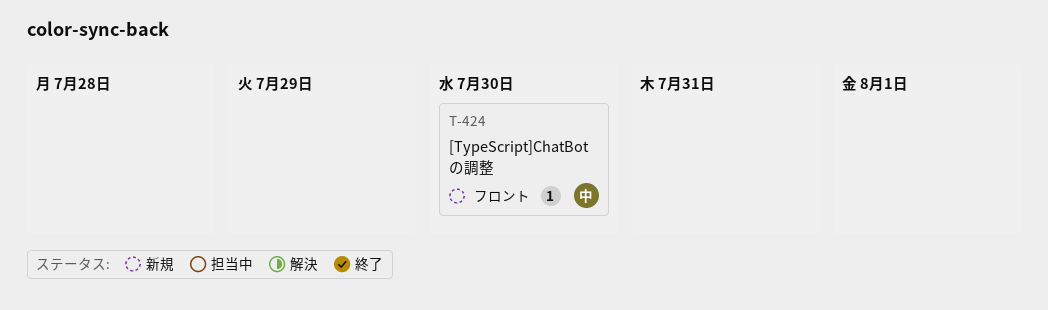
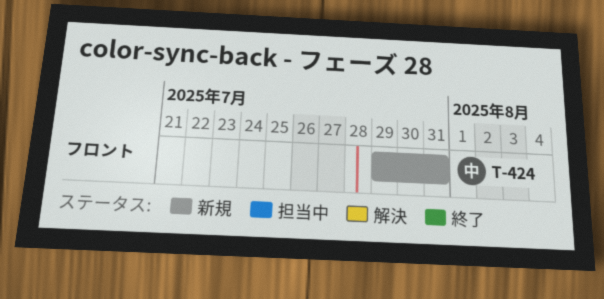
T-424, due: Jul 30 -> Jul 31

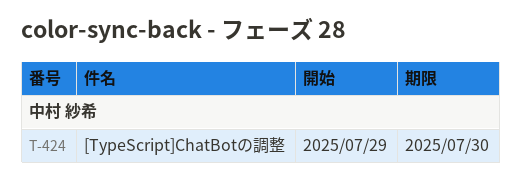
T-424, due: Jul 31 -> Jul 30

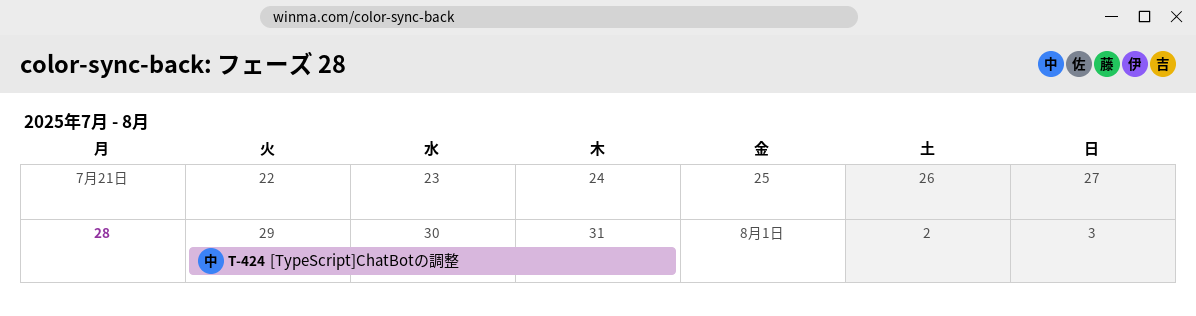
T-424, due: Jul 30 -> Jul 31

